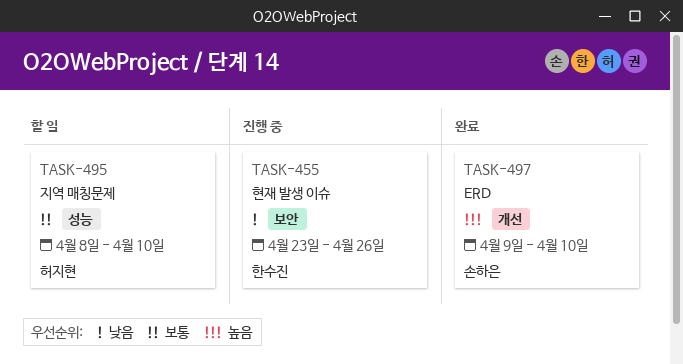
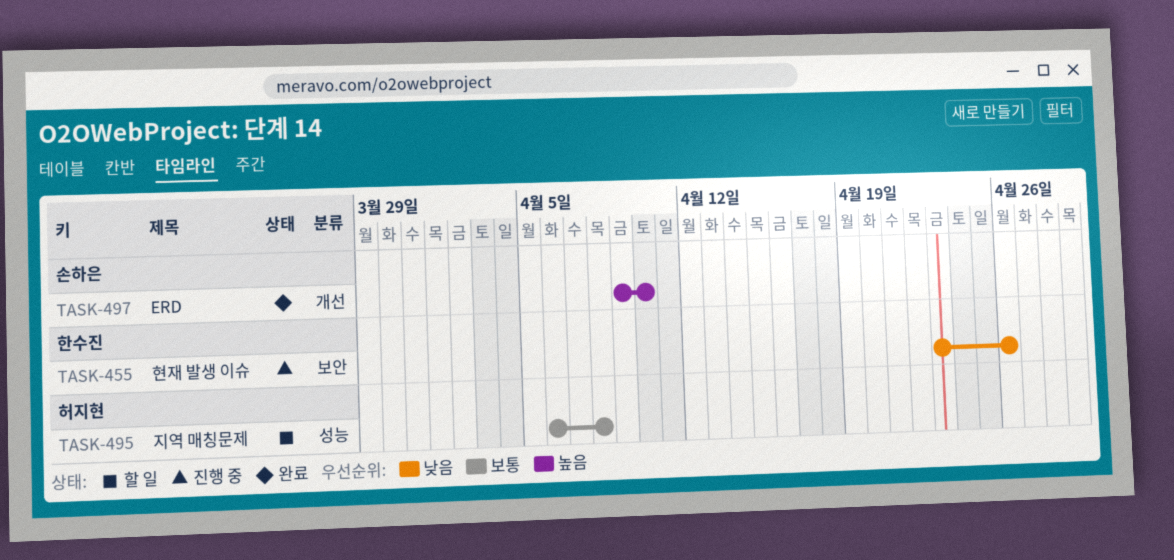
TASK-495, start: Apr 8 -> Apr 6
TASK-495, due: Apr 10 -> Apr 8

